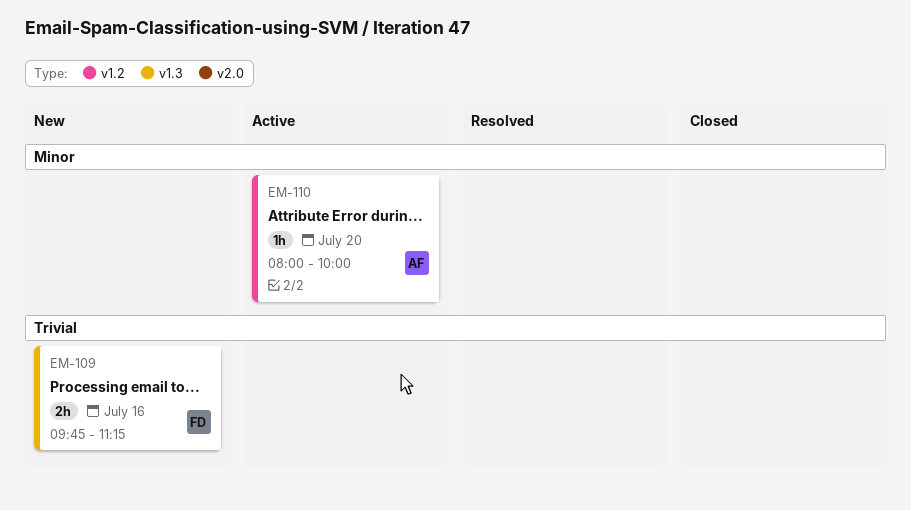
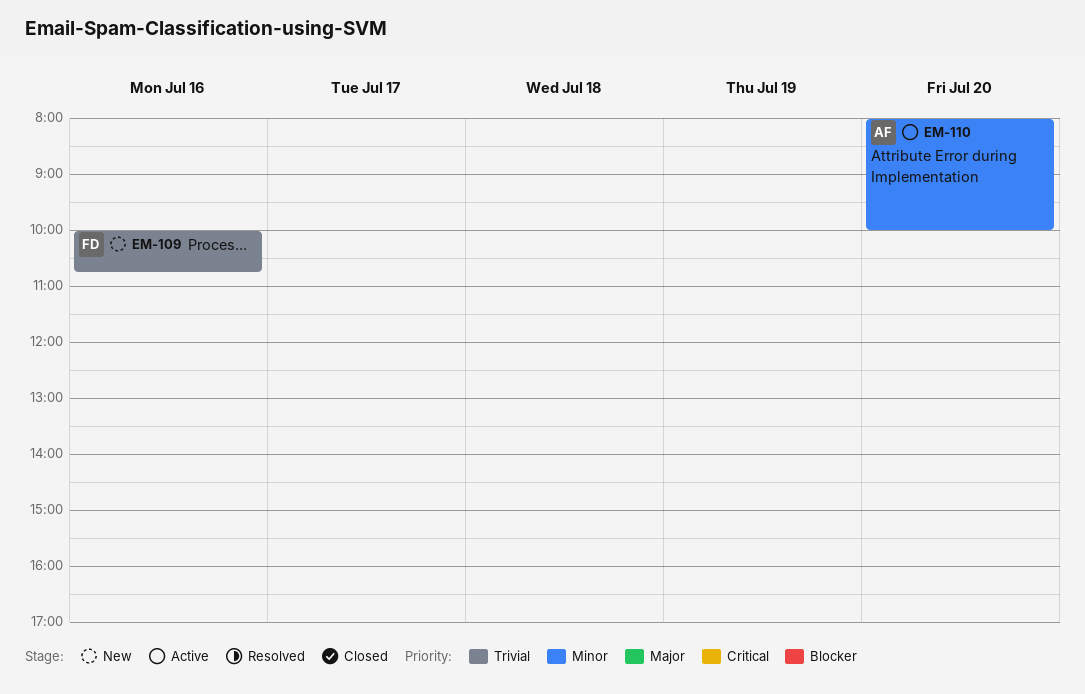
EM-109, begins: 09:45 -> 10:00
EM-109, ends: 11:15 -> 10:45

